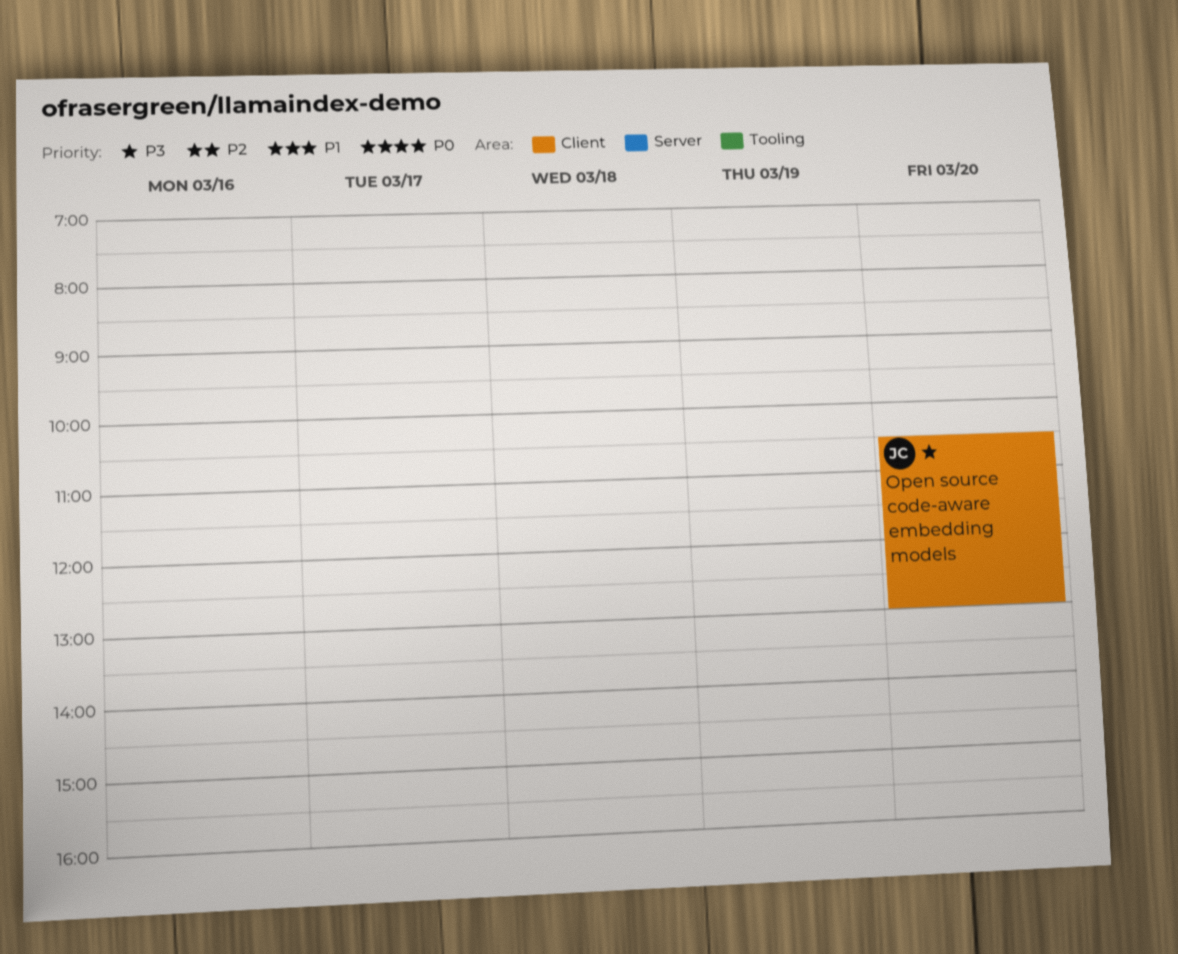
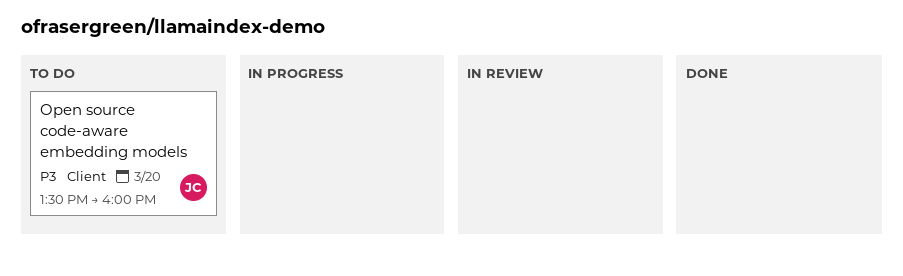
Open source code-aware embedding models, begins: 10:30 -> 13:30
Open source code-aware embedding models, ends: 13:00 -> 16:00

